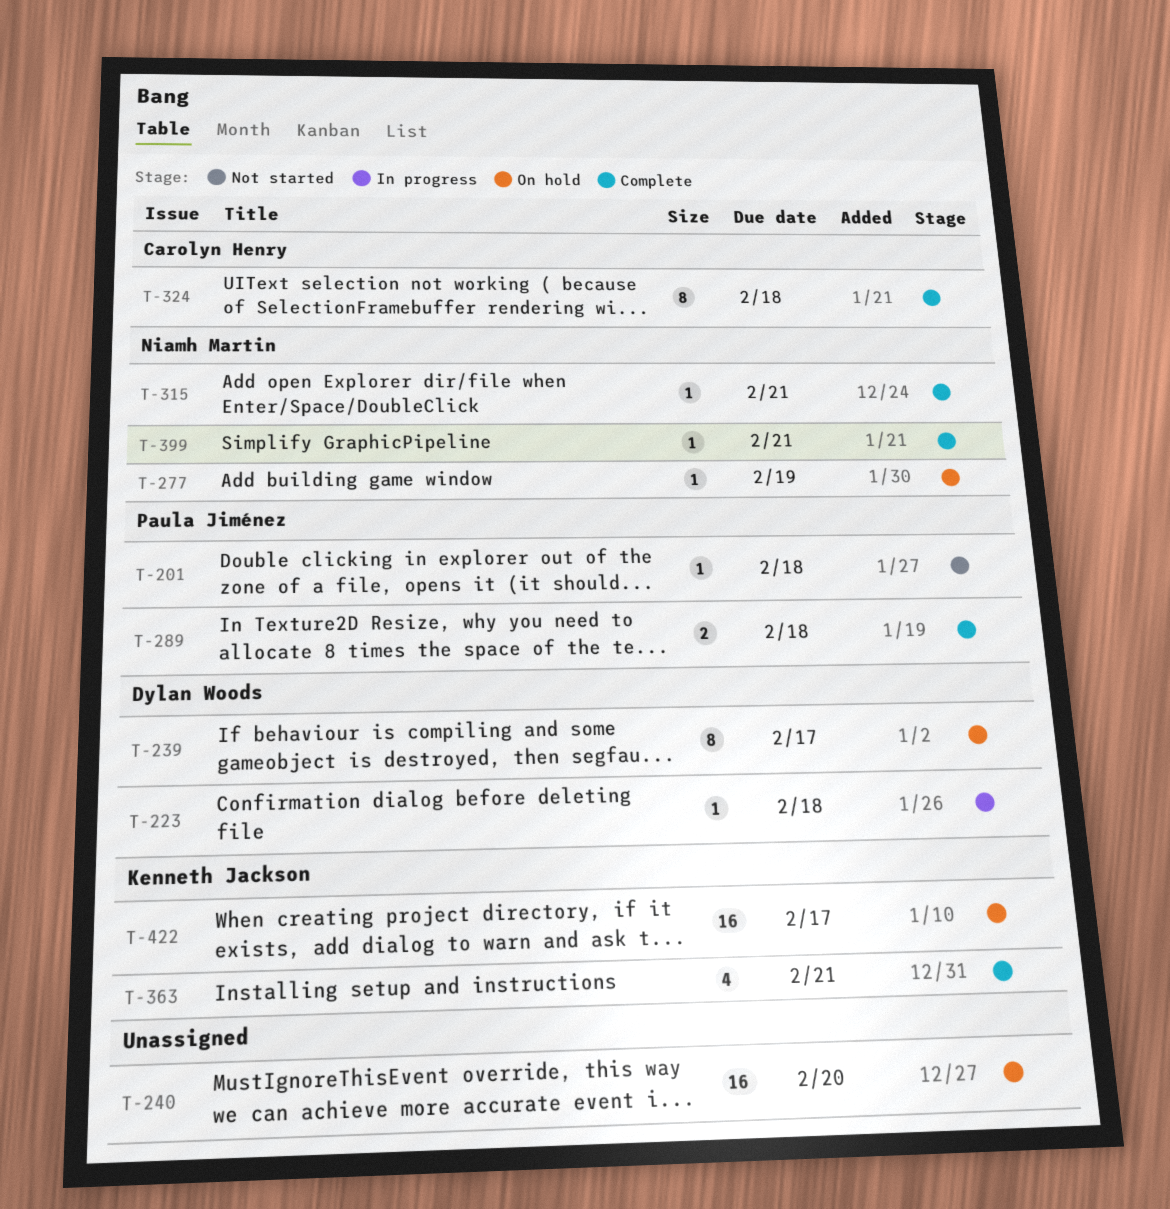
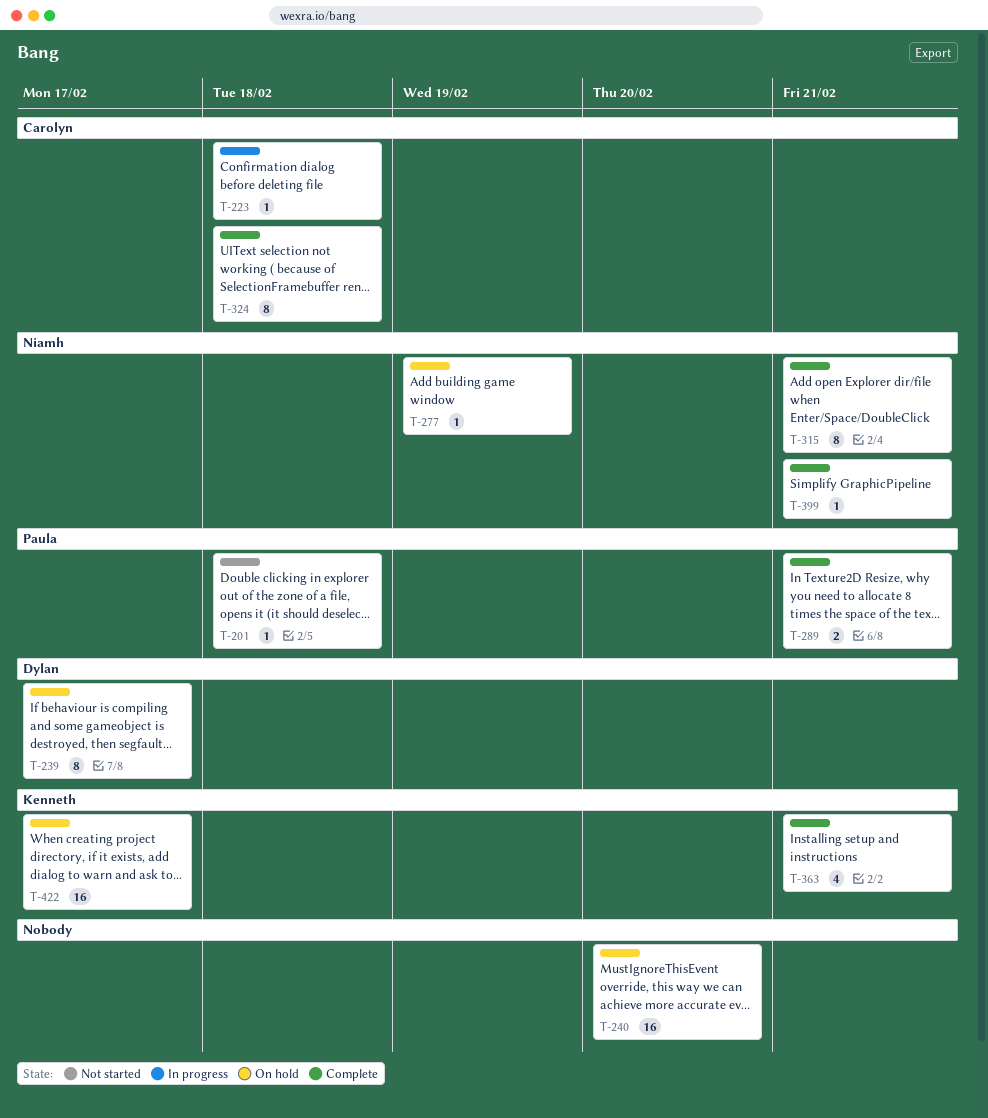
T-223, owner: Dylan Woods -> Carolyn Henry
T-289, due: Feb 18 -> Feb 21
T-315, estimate: 1 -> 8

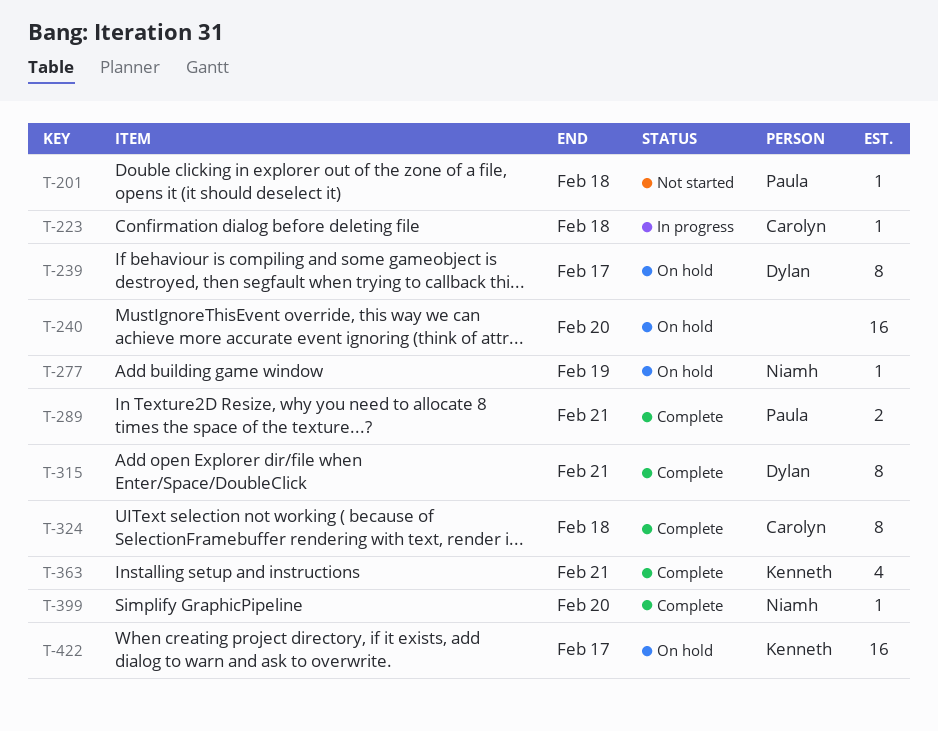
T-315, owner: Niamh -> Dylan
T-399, due: Feb 21 -> Feb 20

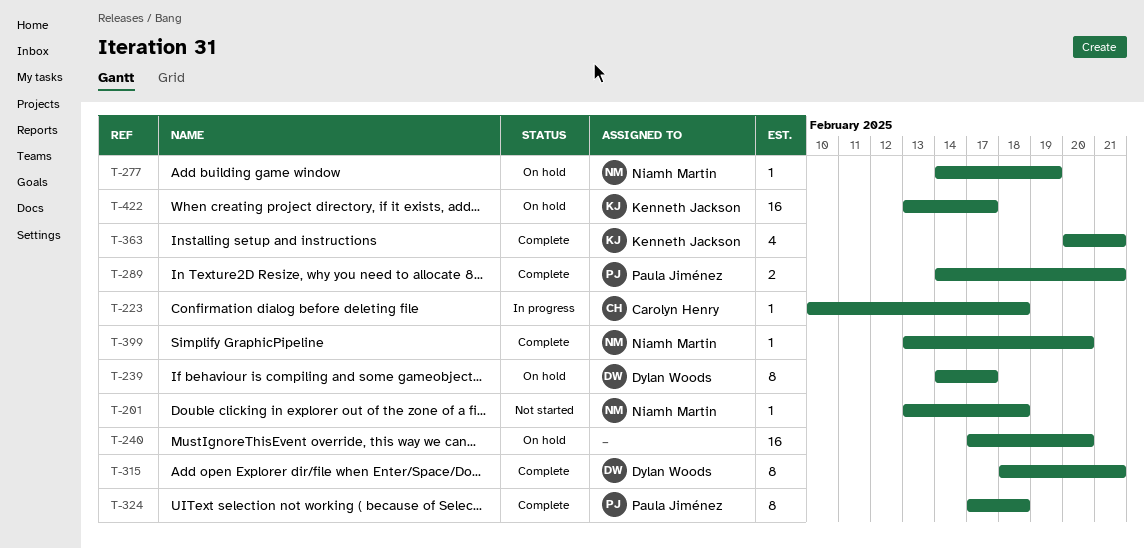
T-201, owner: Paula Jiménez -> Niamh Martin
T-324, owner: Carolyn Henry -> Paula Jiménez

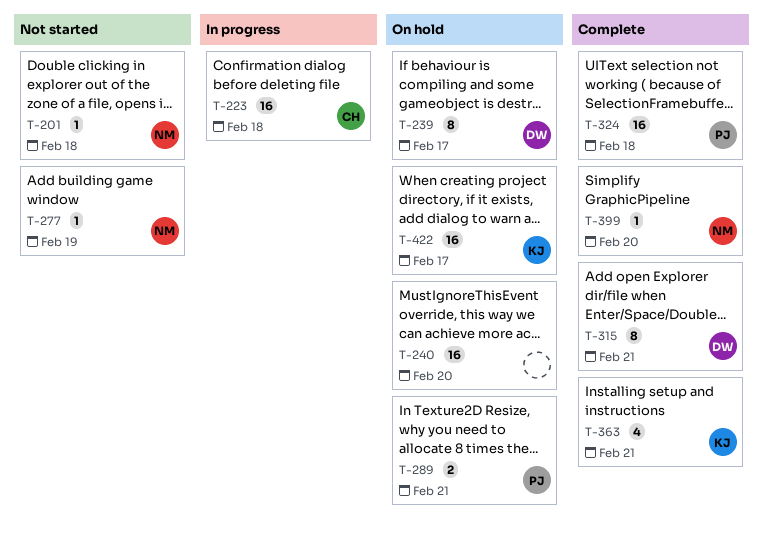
T-223, estimate: 1 -> 16
T-277, status: On hold -> Not started
T-289, status: Complete -> On hold
T-324, estimate: 8 -> 16

